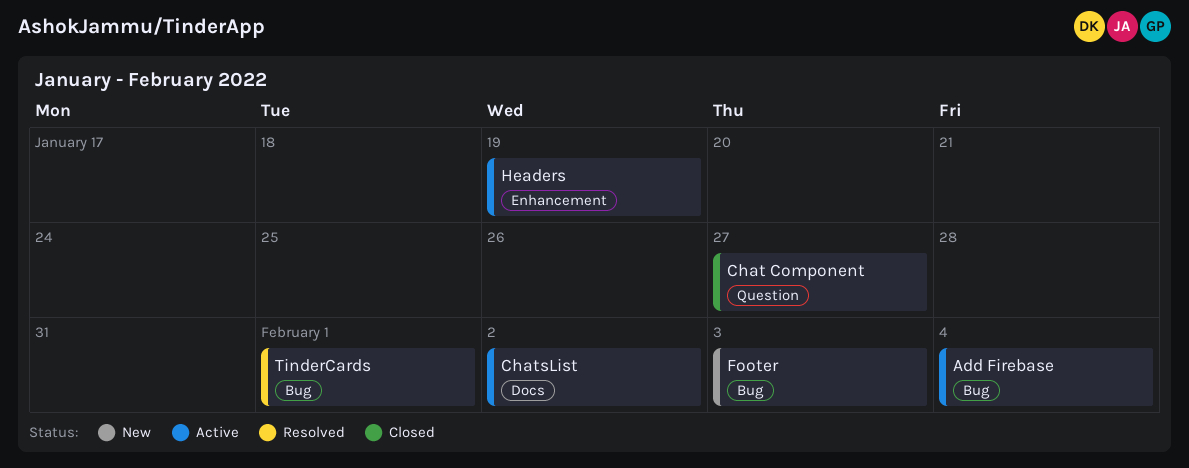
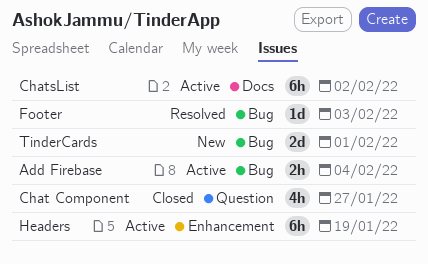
Footer, status: New -> Resolved
TinderCards, status: Resolved -> New

